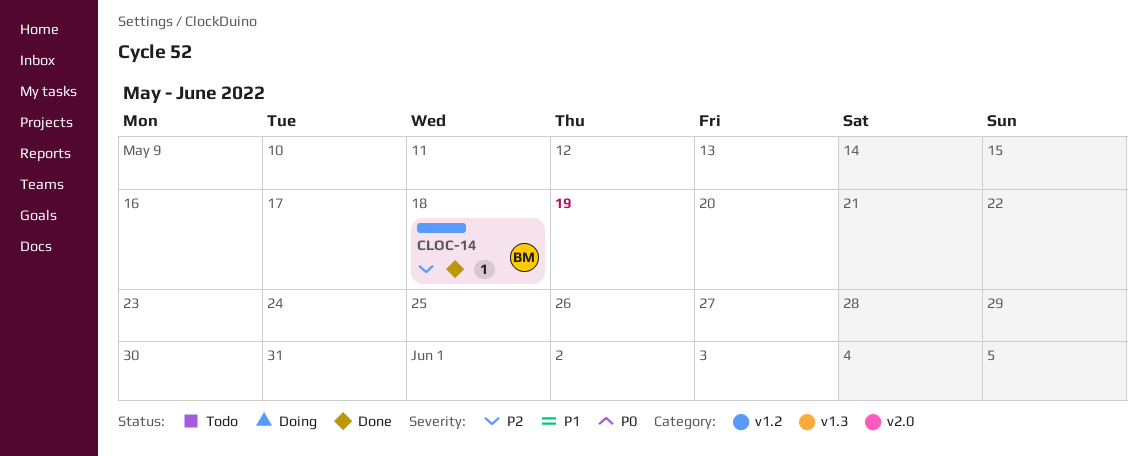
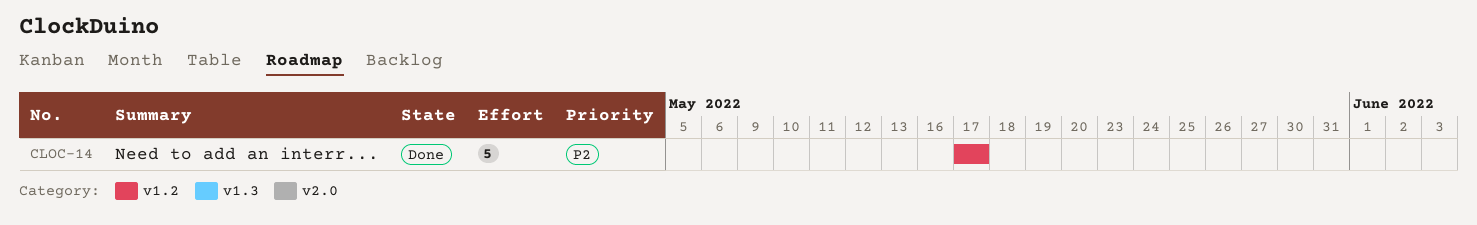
CLOC-14, estimate: 1 -> 5
CLOC-14, due: May 18 -> May 17

